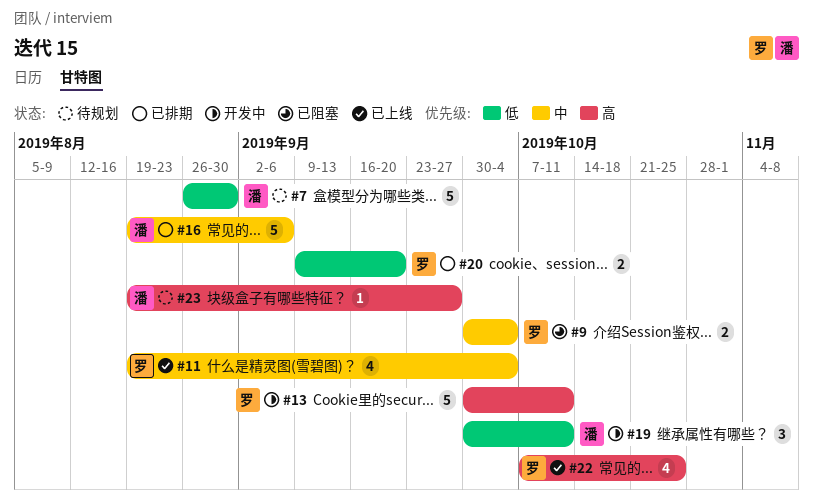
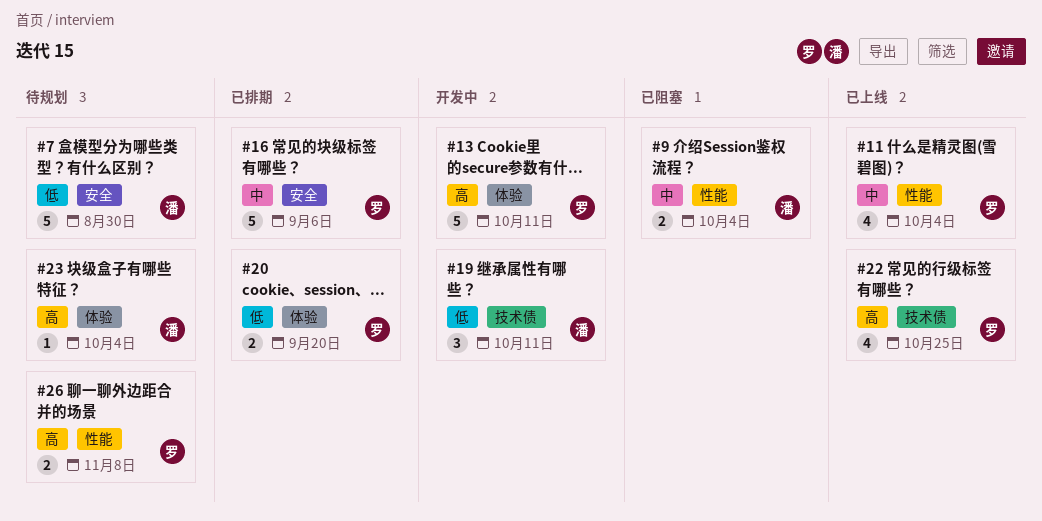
#9, owner: 罗 -> 潘
#16, owner: 潘 -> 罗
#23, due: Sep 27 -> Oct 4
#26: none -> present

